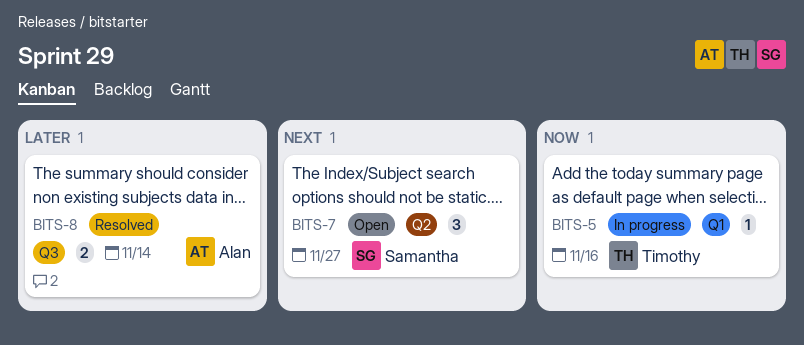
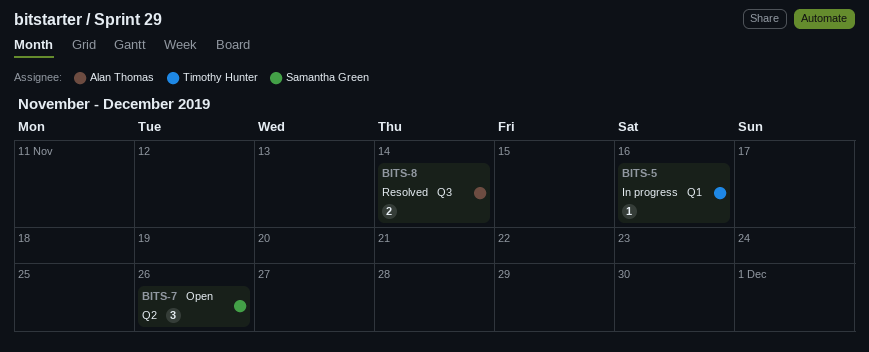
BITS-7, due: Nov 27 -> Nov 26

